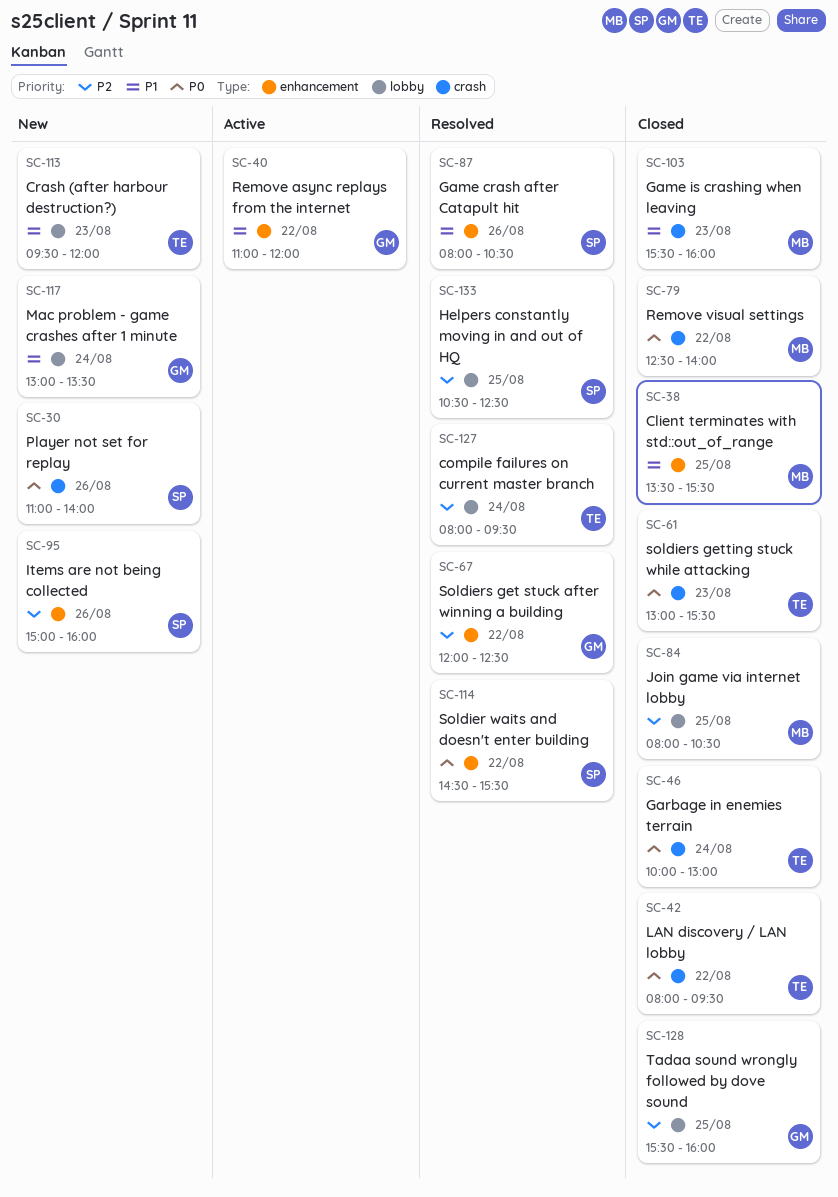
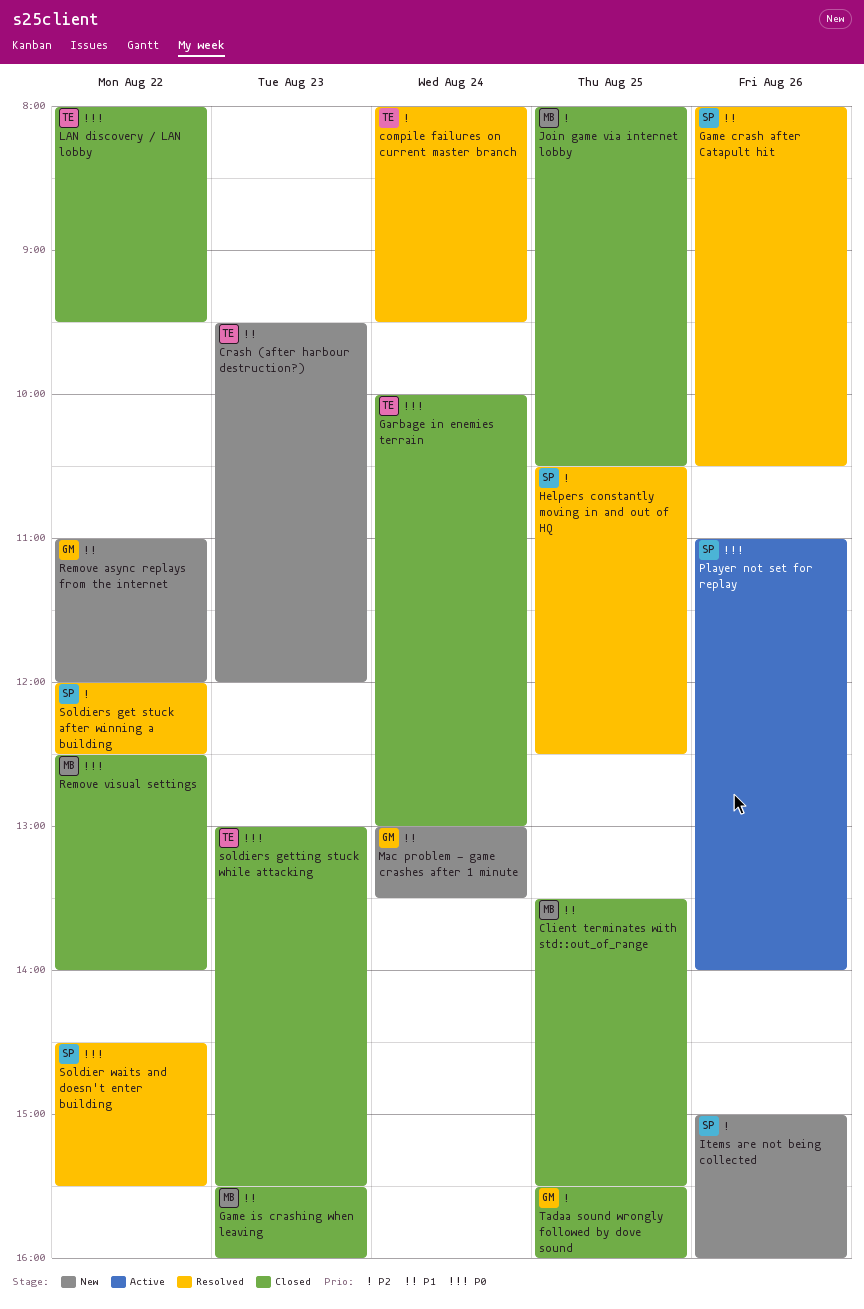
Player not set for replay, status: New -> Active
Remove async replays from the internet, status: Active -> New
Soldiers get stuck after winning a building, owner: GM -> SP

